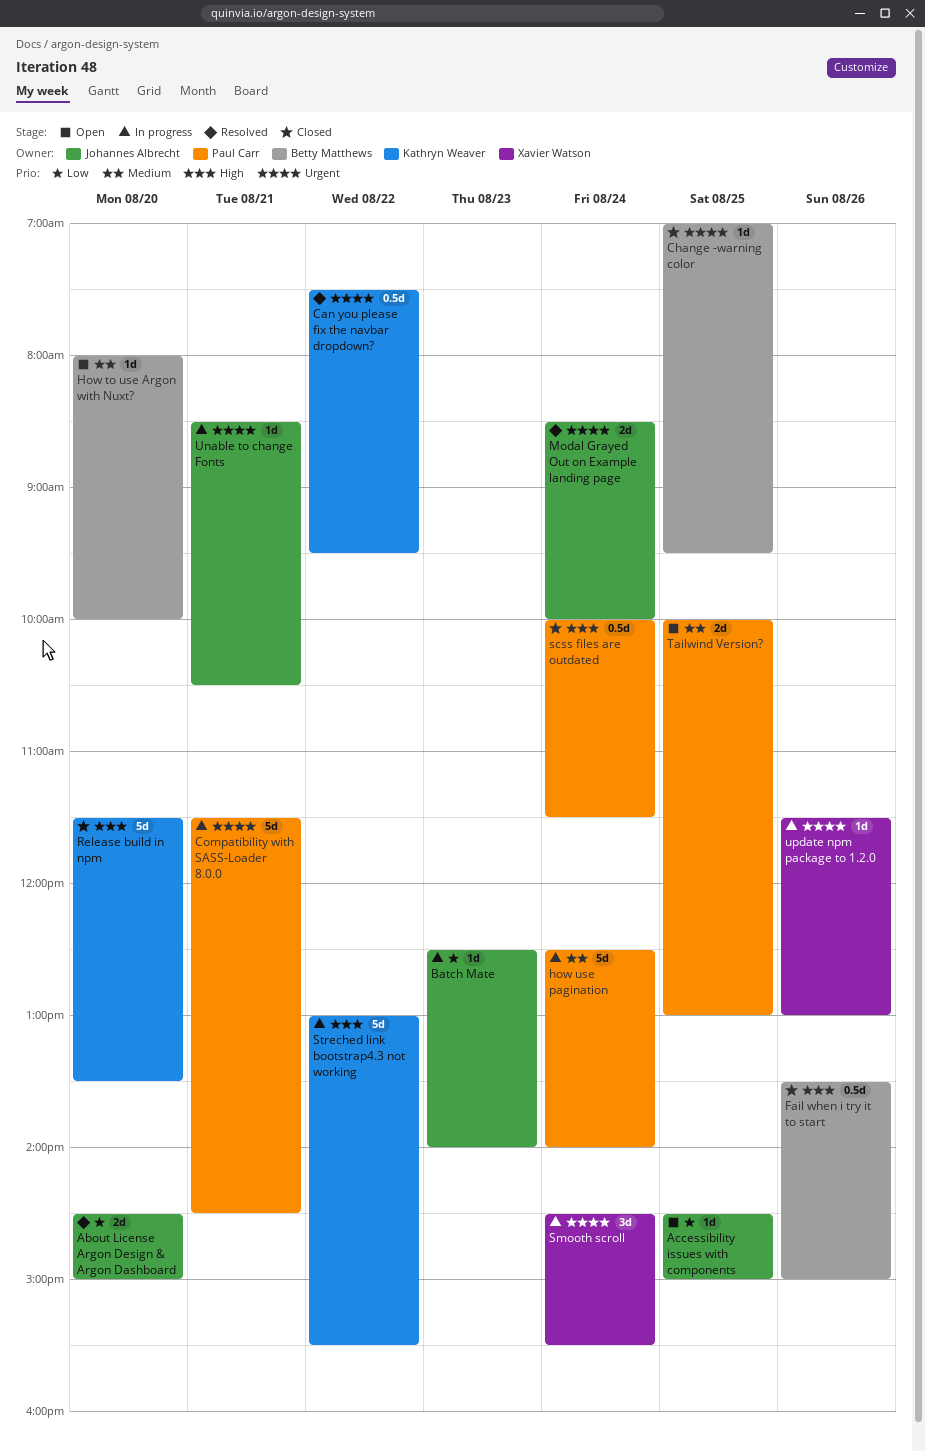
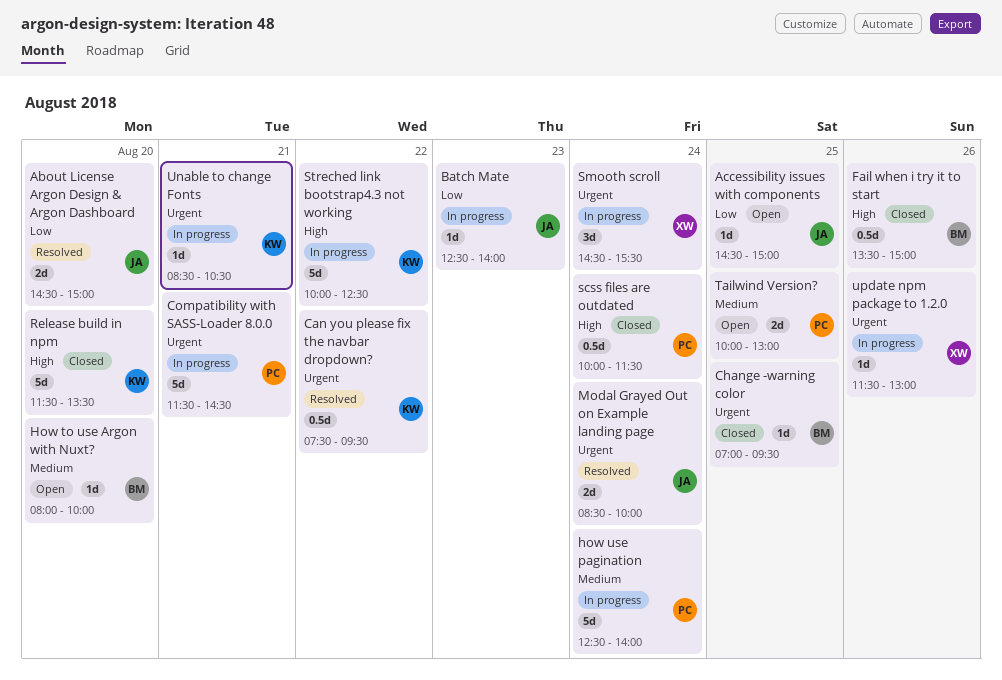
Streched link bootstrap4.3 not working, begins: 13:00 -> 10:00
Streched link bootstrap4.3 not working, ends: 15:30 -> 12:30
Unable to change Fonts, owner: Johannes Albrecht -> Kathryn Weaver

